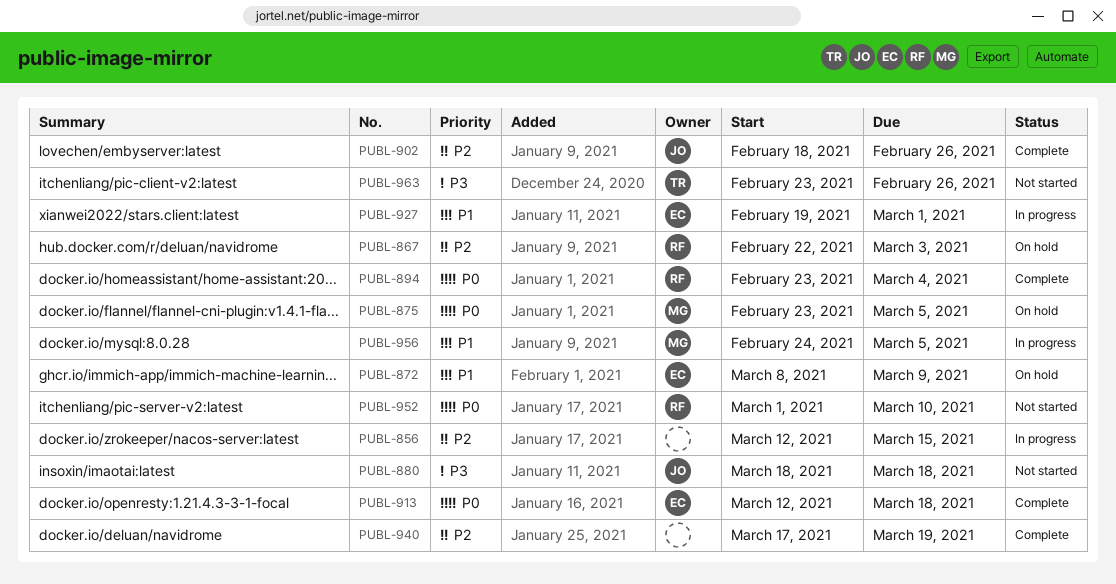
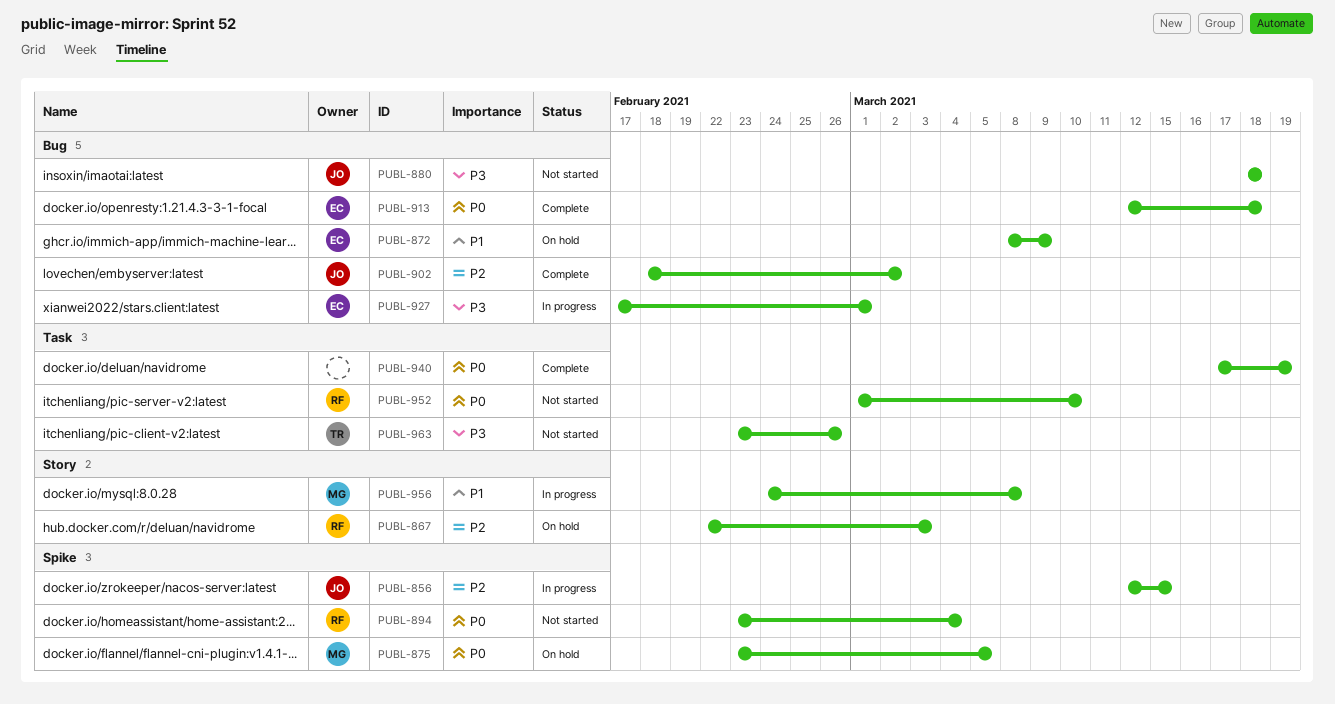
PUBL-856, owner: none -> JO
PUBL-894, status: Complete -> Not started
PUBL-902, due: Feb 26 -> Mar 2
PUBL-927, priority: P1 -> P3
PUBL-927, start: Feb 19 -> Feb 17
PUBL-940, priority: P2 -> P0
PUBL-956, due: Mar 5 -> Mar 8

